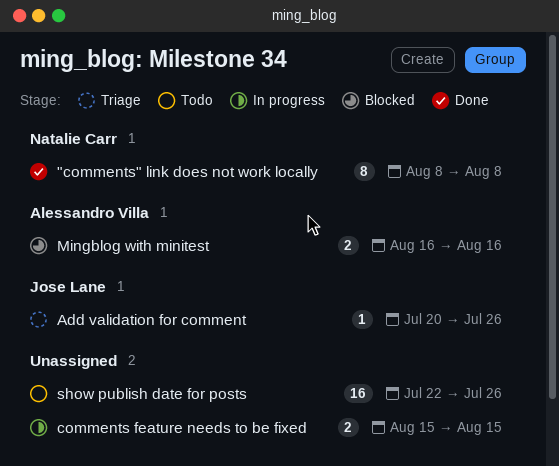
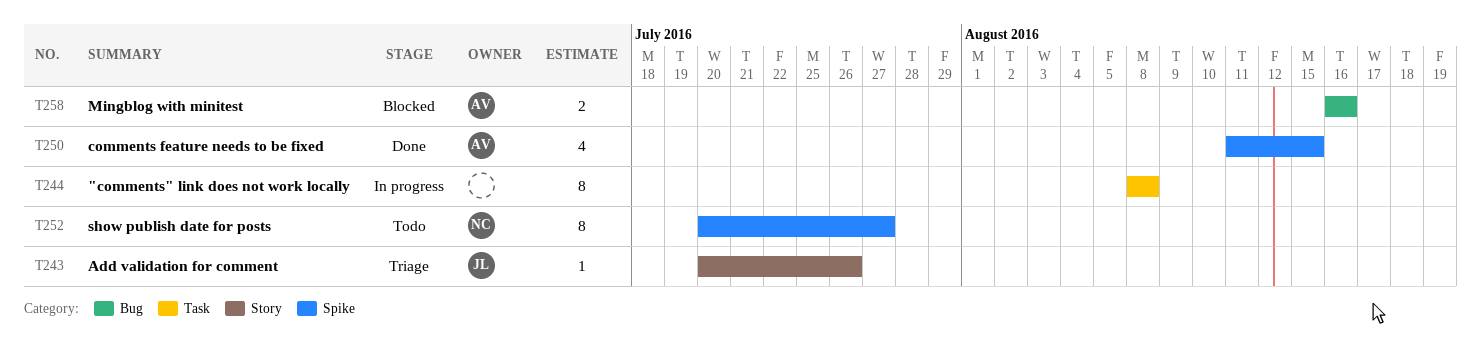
"comments" link does not work locally, status: Done -> In progress
"comments" link does not work locally, owner: Natalie Carr -> none
comments feature needs to be fixed, status: In progress -> Done
comments feature needs to be fixed, owner: none -> Alessandro Villa
comments feature needs to be fixed, estimate: 2 -> 4
comments feature needs to be fixed, start: Aug 15 -> Aug 11
show publish date for posts, owner: none -> Natalie Carr
show publish date for posts, estimate: 16 -> 8
show publish date for posts, start: Jul 22 -> Jul 20
show publish date for posts, due: Jul 26 -> Jul 27

